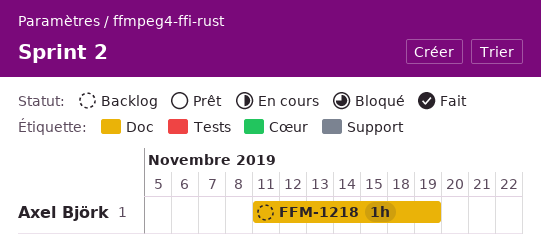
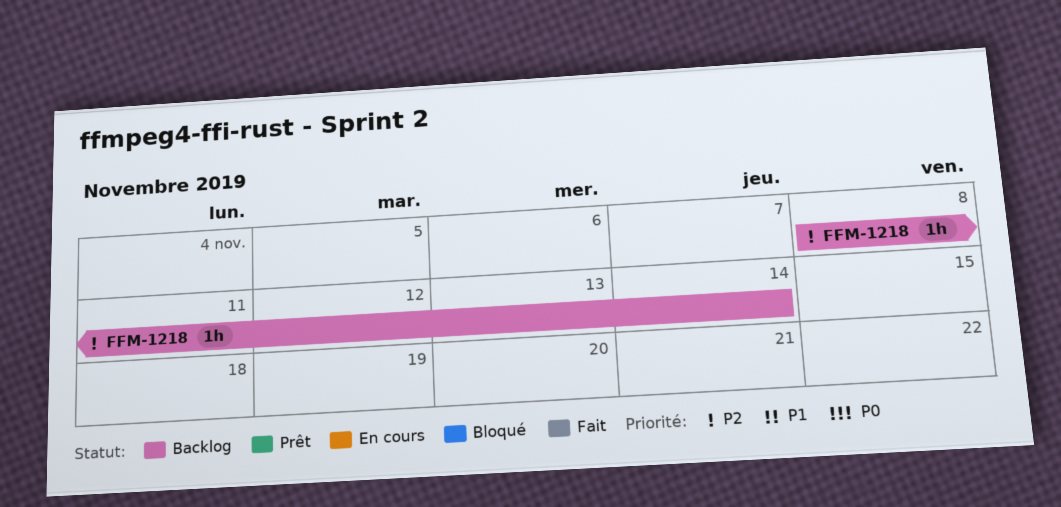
FFM-1218, start: Nov 11 -> Nov 8
FFM-1218, due: Nov 19 -> Nov 14

